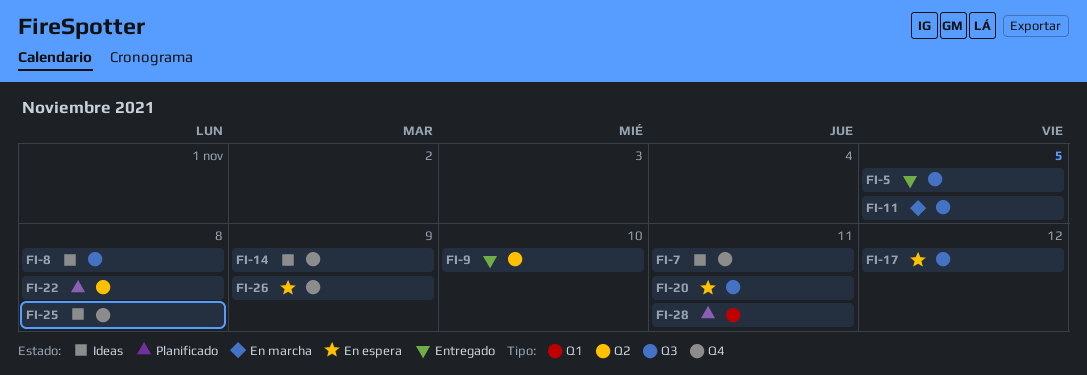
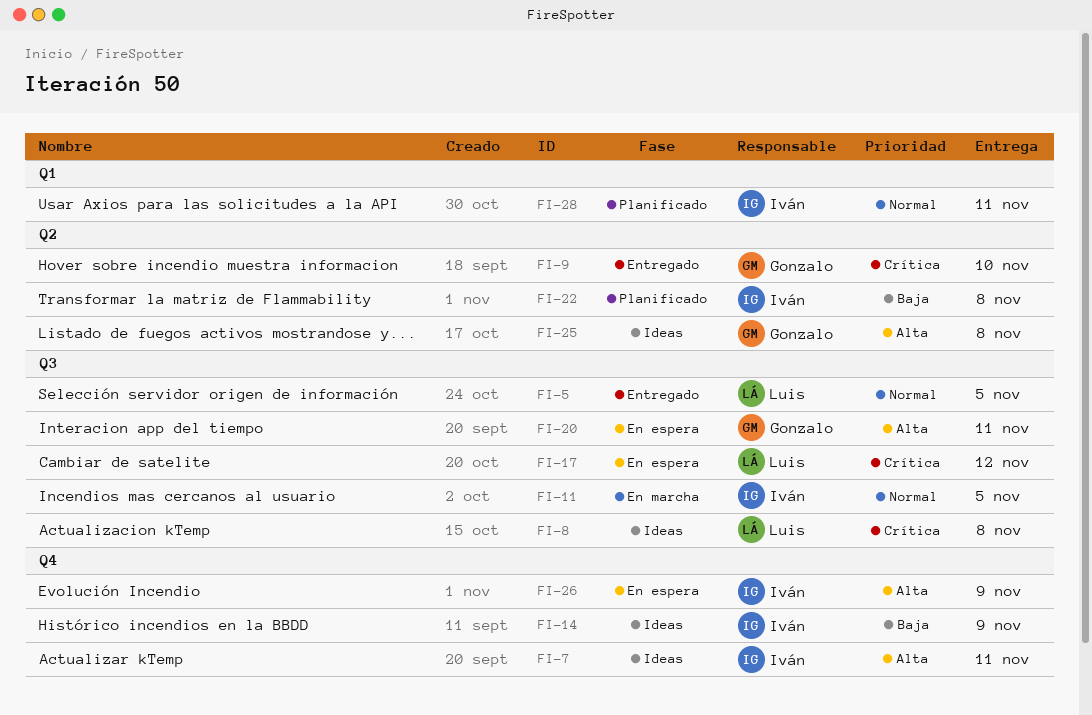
FI-25, label: Q4 -> Q2

